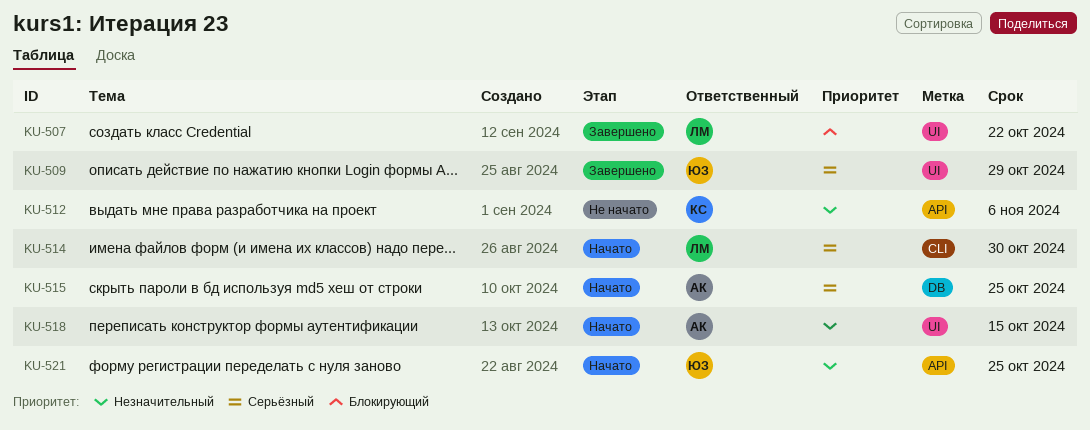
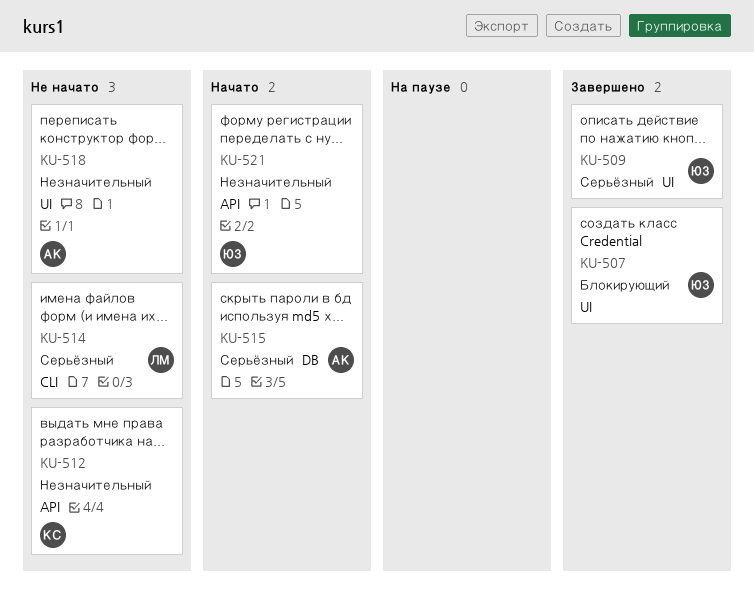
KU-507, owner: ЛМ -> ЮЗ
KU-514, status: Начато -> Не начато
KU-518, status: Начато -> Не начато

